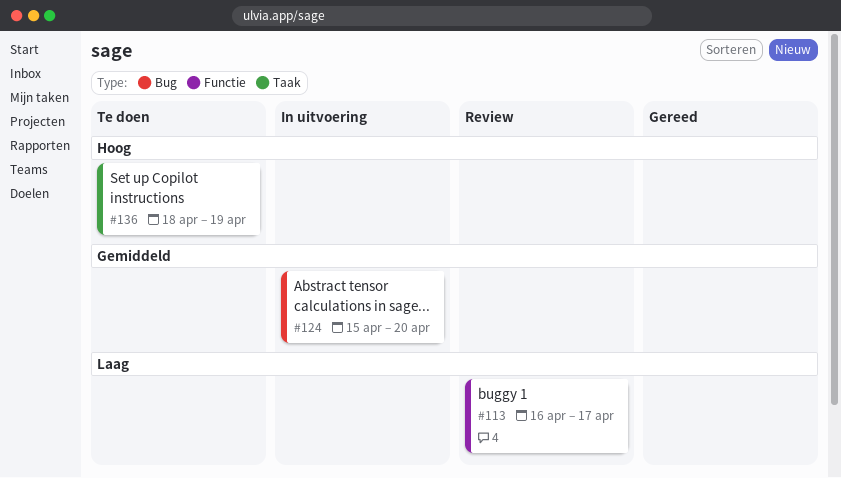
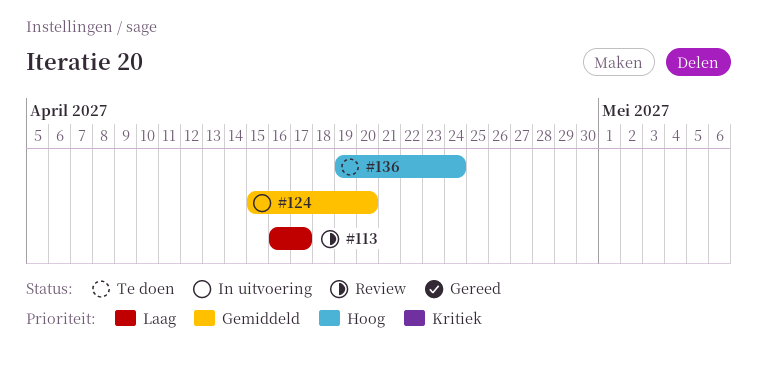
#136, start: Apr 18 -> Apr 19
#136, due: Apr 19 -> Apr 24

